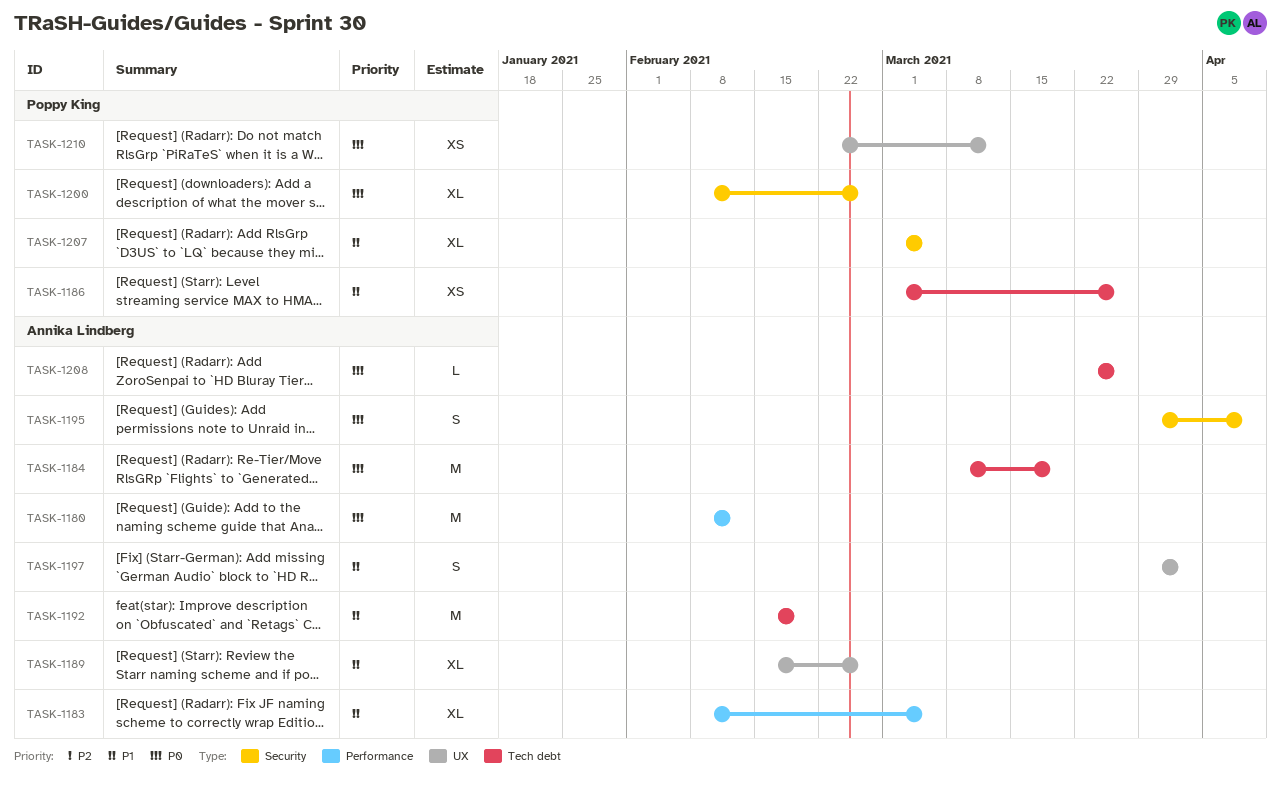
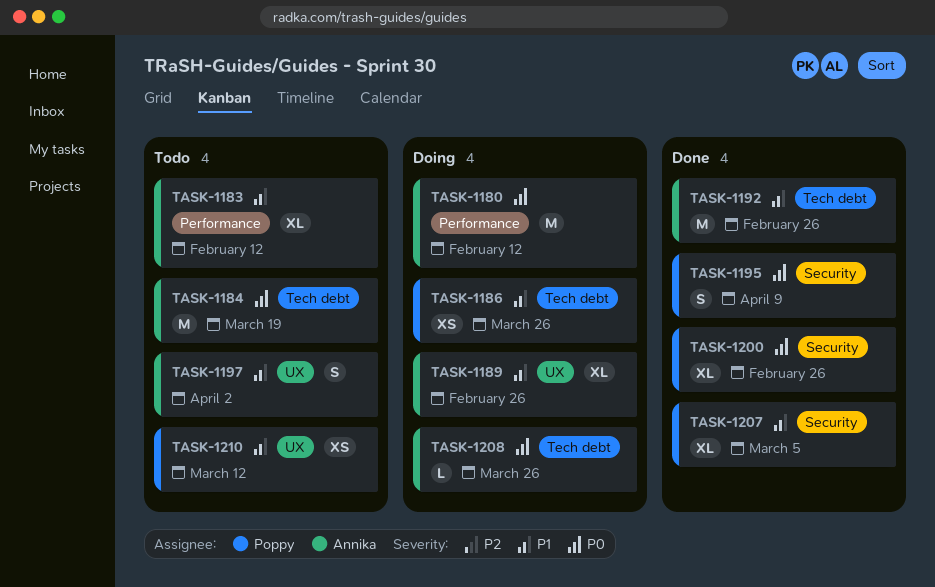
TASK-1183, due: Mar 5 -> Feb 12
TASK-1192, due: Feb 19 -> Feb 26
TASK-1195, owner: Annika Lindberg -> Poppy King
TASK-1210, priority: P0 -> P1

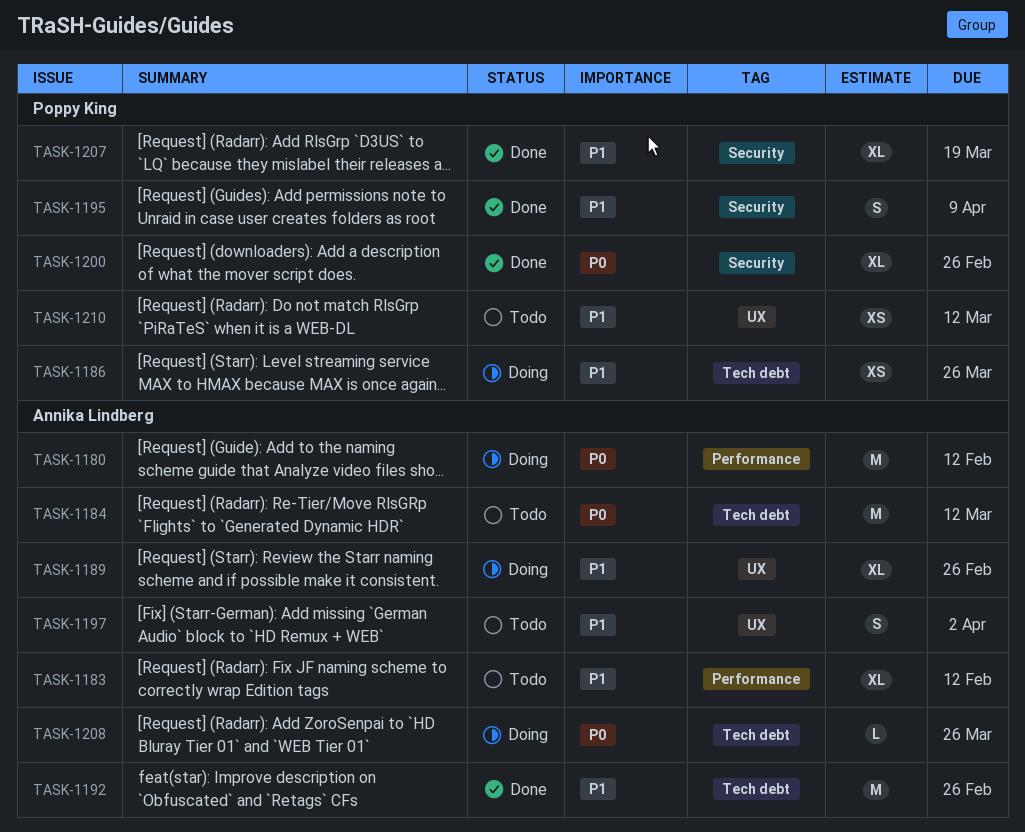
TASK-1184, due: Mar 19 -> Mar 12
TASK-1195, priority: P0 -> P1
TASK-1207, due: Mar 5 -> Mar 19

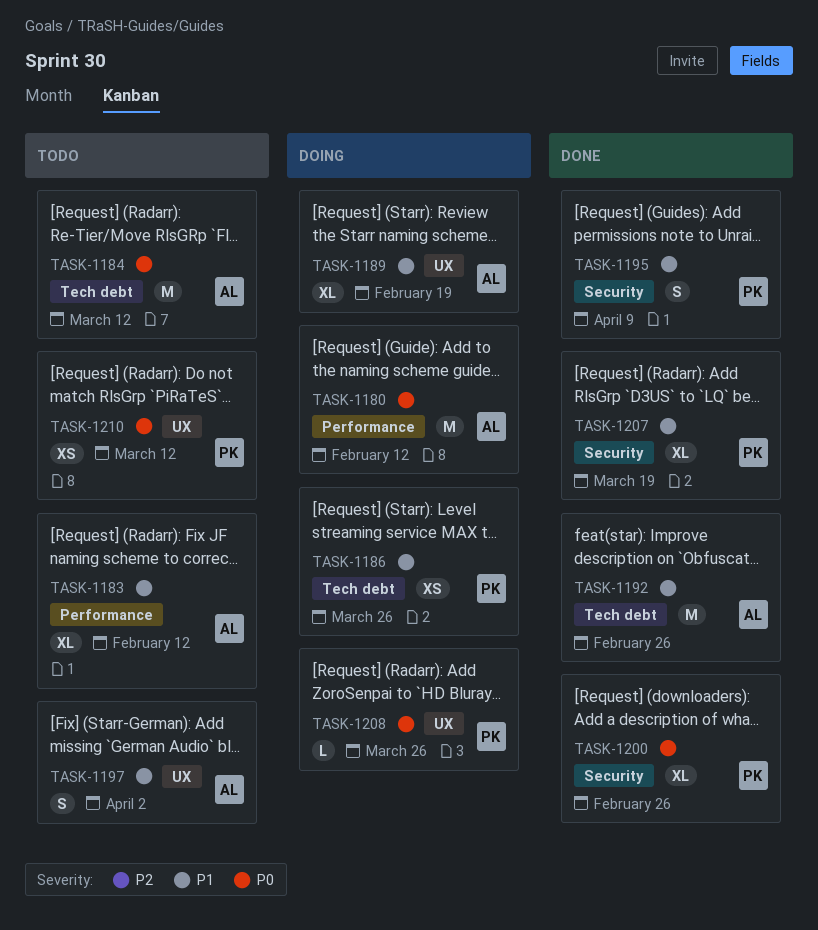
TASK-1189, due: Feb 26 -> Feb 19
TASK-1208, owner: Annika Lindberg -> Poppy King
TASK-1208, label: Tech debt -> UX
TASK-1210, priority: P1 -> P0

